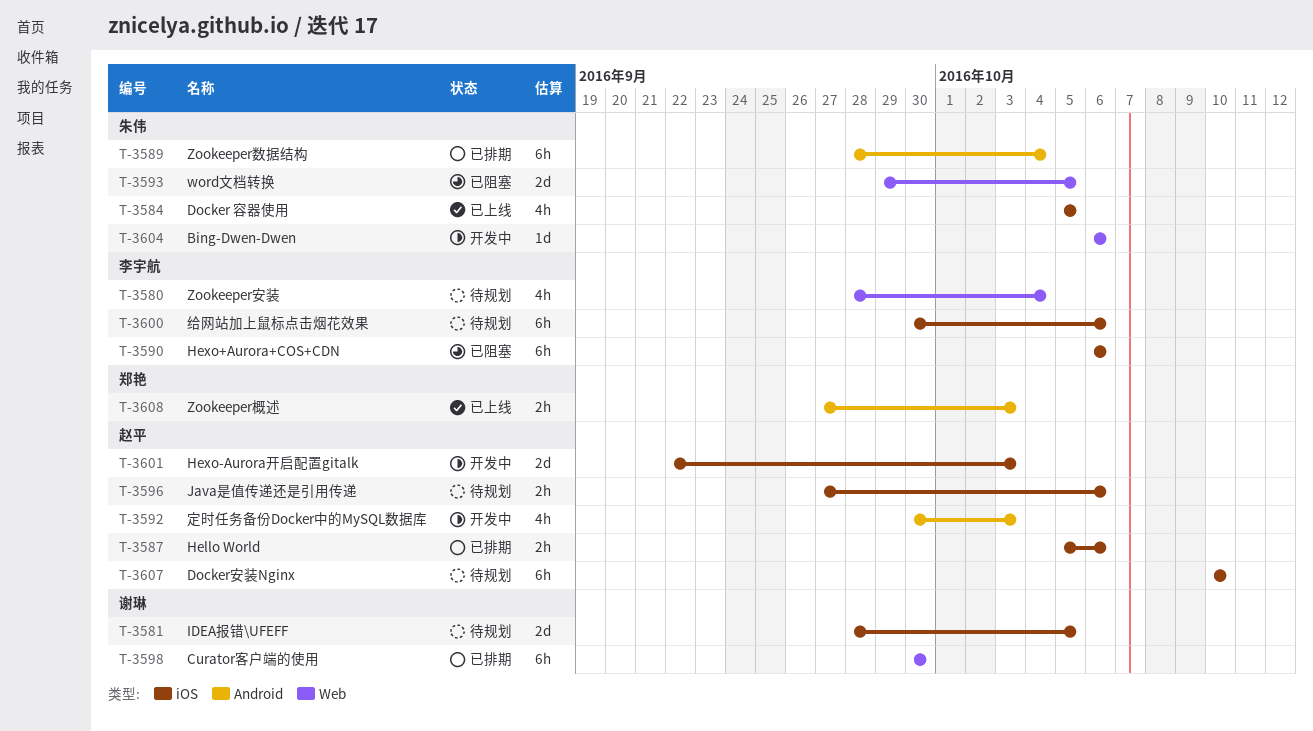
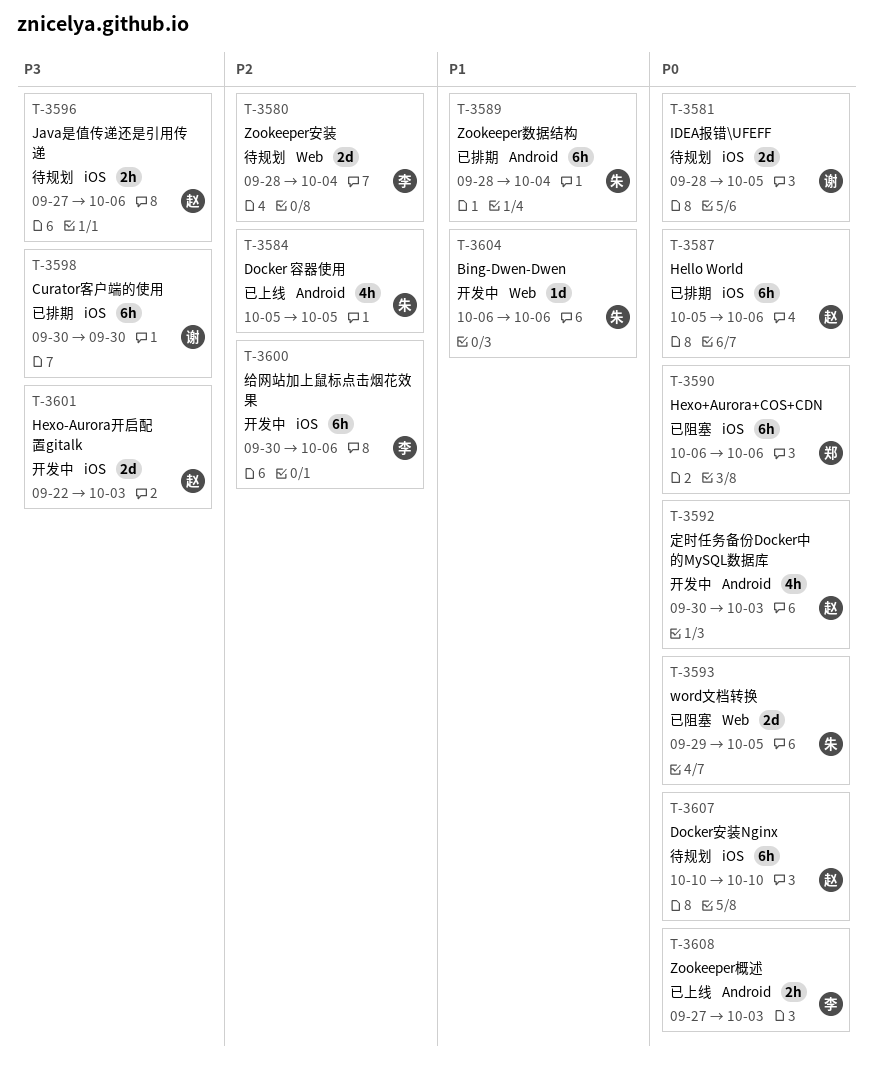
T-3580, estimate: 4h -> 2d
T-3584, label: iOS -> Android
T-3587, estimate: 2h -> 6h
T-3590, owner: 李宇航 -> 郑艳
T-3598, label: Web -> iOS
T-3600, status: 待规划 -> 开发中
T-3608, owner: 郑艳 -> 李宇航

